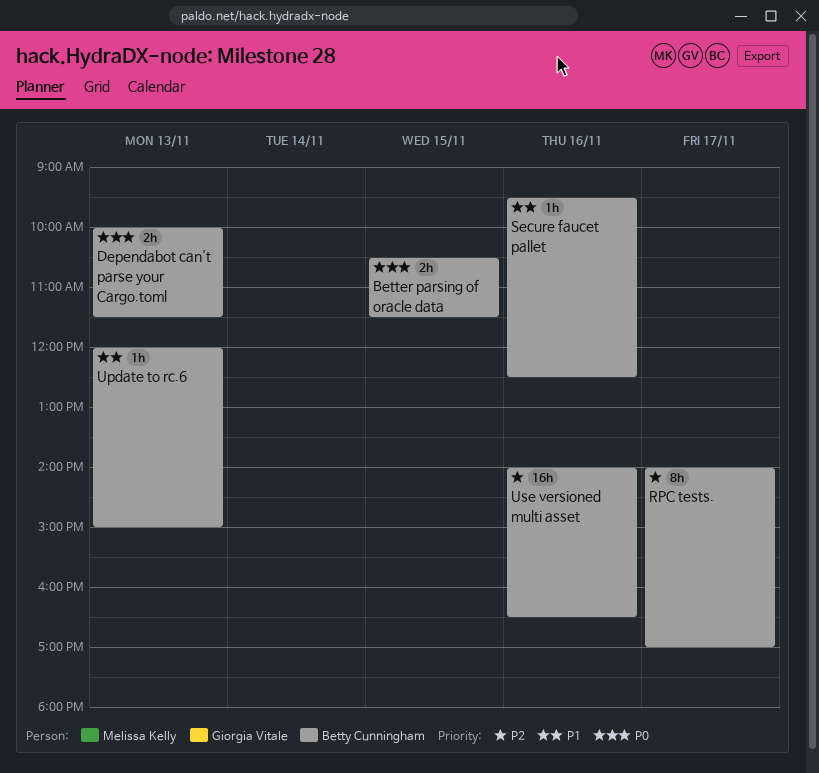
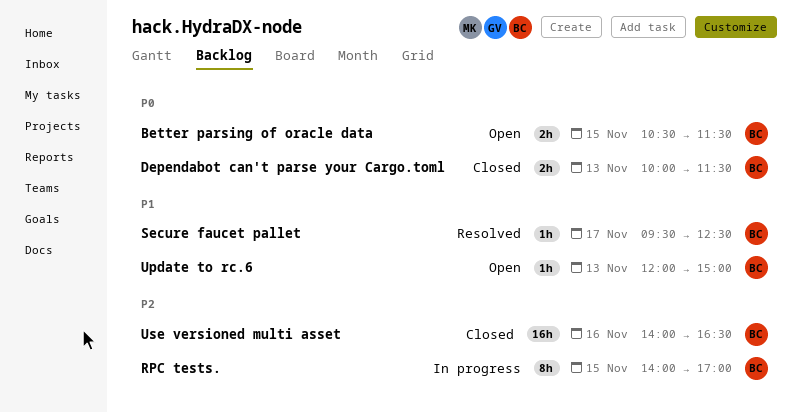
RPC tests., day: Nov 17 -> Nov 15
Secure faucet pallet, day: Nov 16 -> Nov 17

